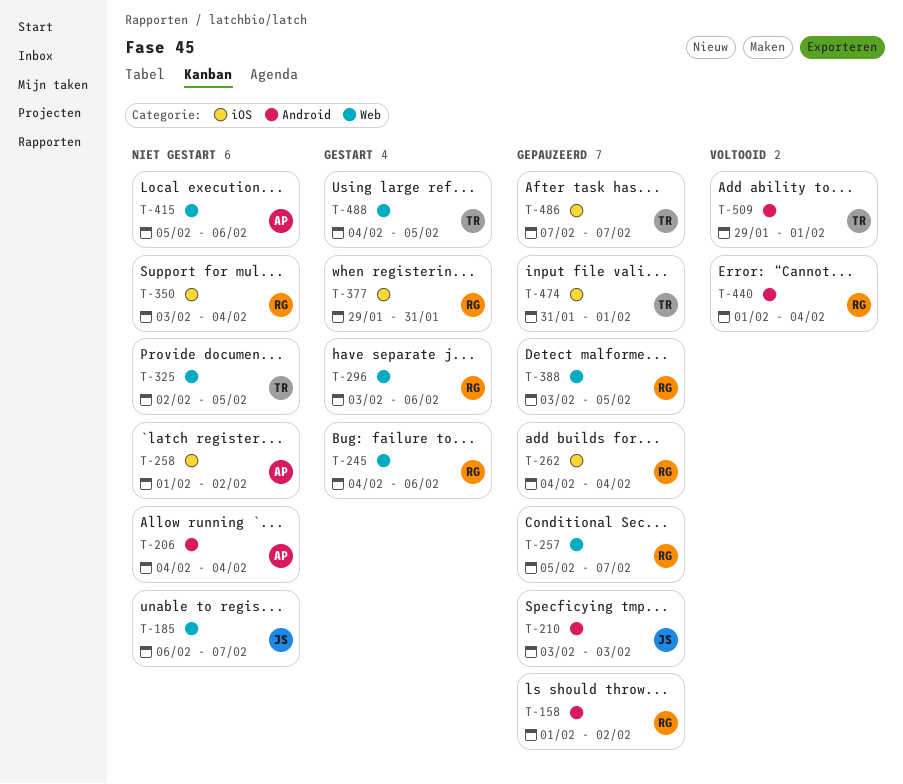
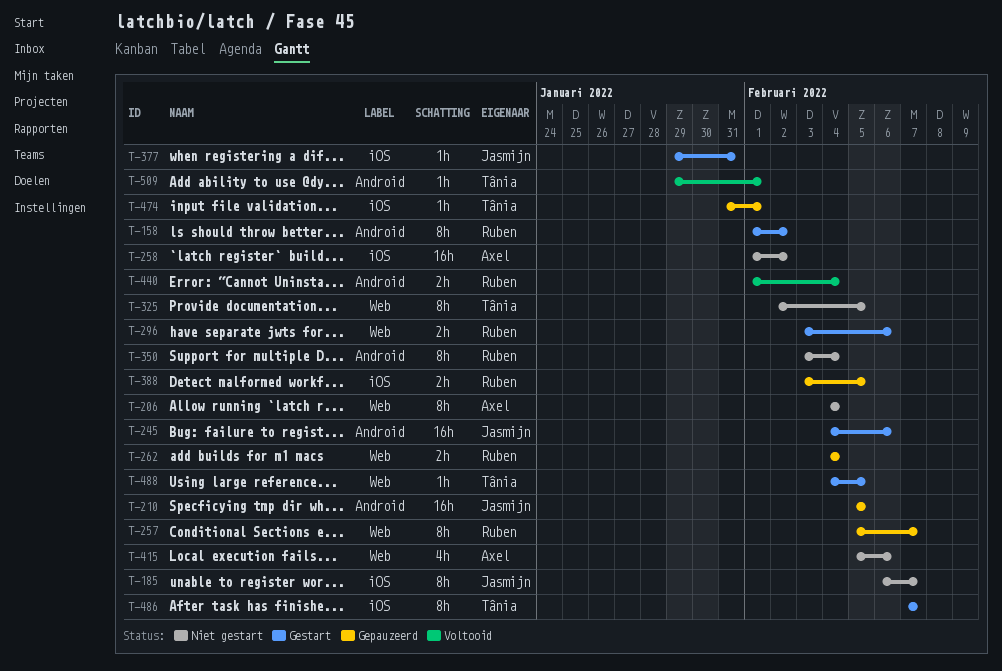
T-158, status: Gepauzeerd -> Gestart
T-185, label: Web -> iOS
T-206, label: Android -> Web
T-210, start: Feb 3 -> Feb 5
T-210, due: Feb 3 -> Feb 5
T-245, owner: Ruben -> Jasmijn
T-245, label: Web -> Android
T-262, label: iOS -> Web
T-350, label: iOS -> Android
T-377, owner: Ruben -> Jasmijn
T-388, label: Web -> iOS
T-486, status: Gepauzeerd -> Gestart

